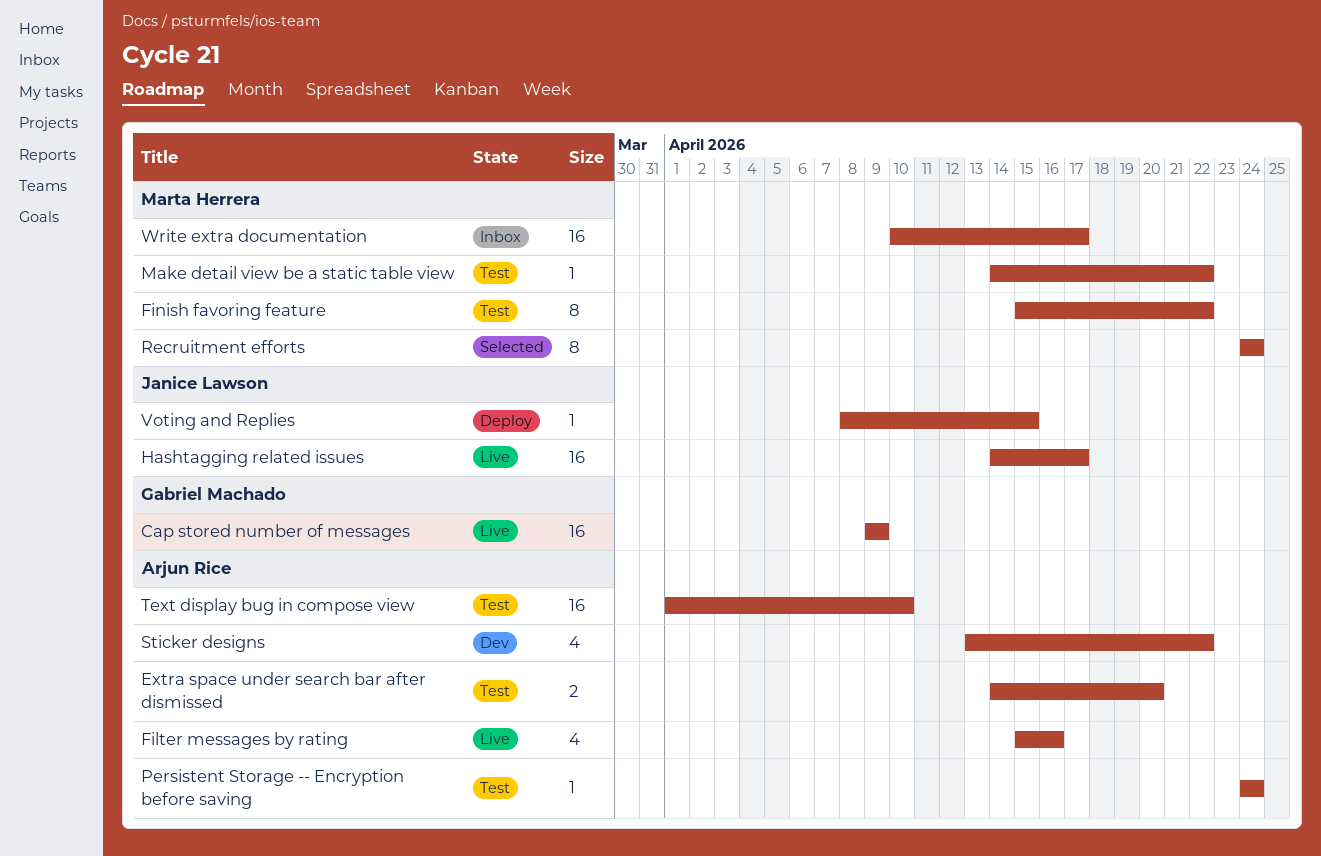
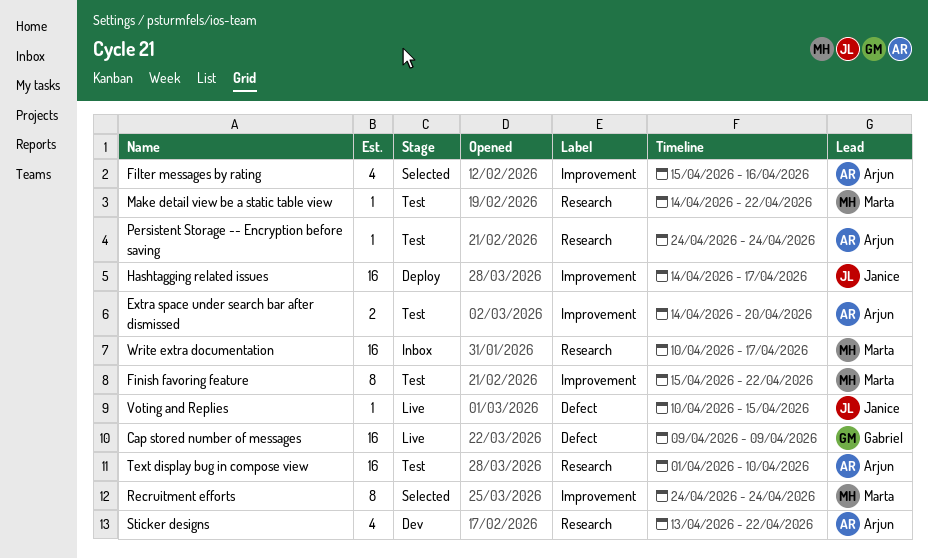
Filter messages by rating, status: Live -> Selected
Hashtagging related issues, status: Live -> Deploy
Voting and Replies, status: Deploy -> Live
Voting and Replies, start: Apr 8 -> Apr 10

